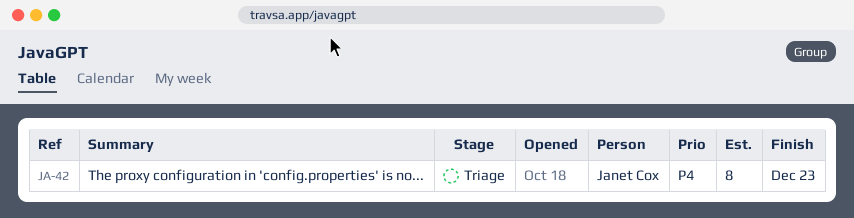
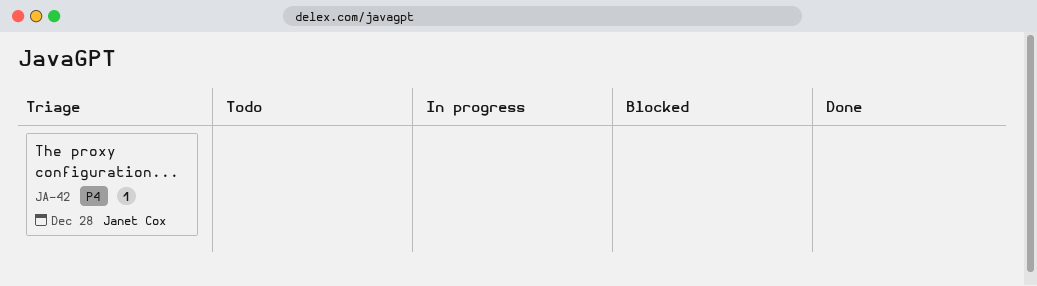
JA-42, estimate: 8 -> 1
JA-42, due: Dec 23 -> Dec 28

